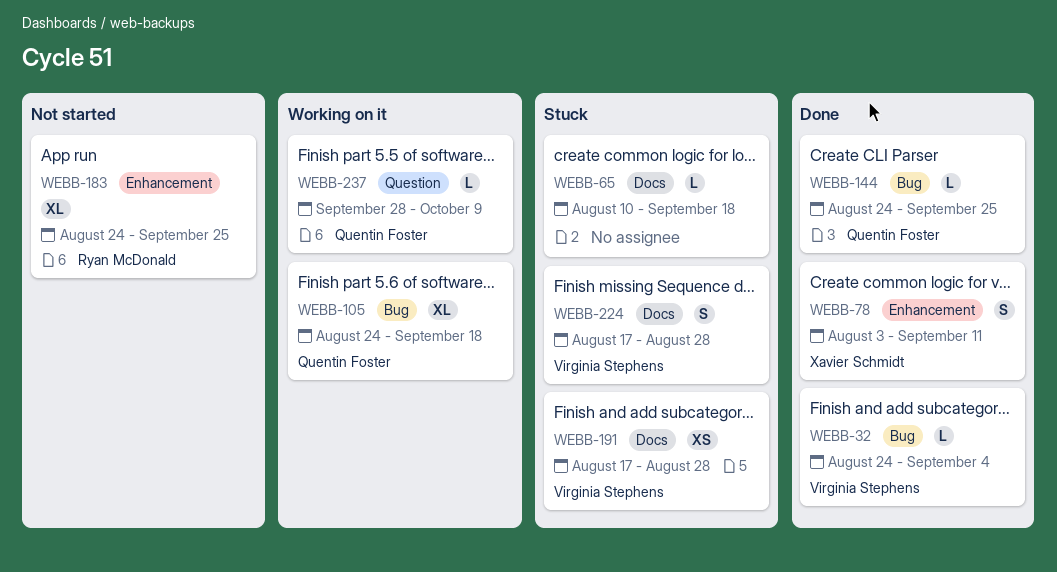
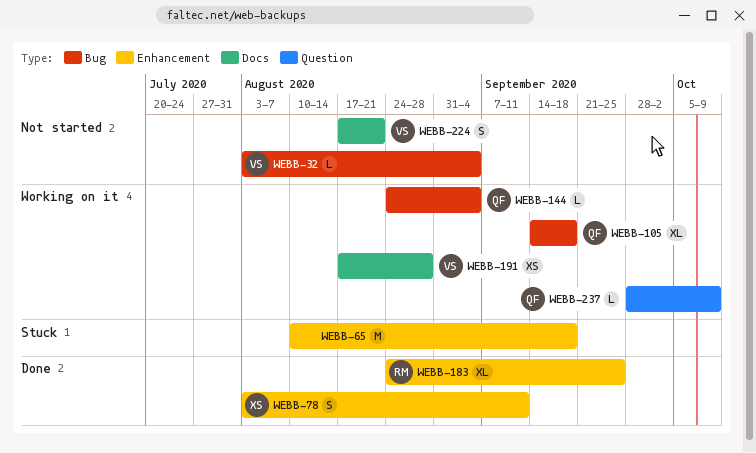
WEBB-32, status: Done -> Not started
WEBB-32, start: Aug 24 -> Aug 3
WEBB-65, label: Docs -> Enhancement
WEBB-65, estimate: L -> M
WEBB-105, start: Aug 24 -> Sep 14
WEBB-144, status: Done -> Working on it
WEBB-144, due: Sep 25 -> Sep 4
WEBB-183, status: Not started -> Done
WEBB-191, status: Stuck -> Working on it
WEBB-224, status: Stuck -> Not started
WEBB-224, due: Aug 28 -> Aug 21

